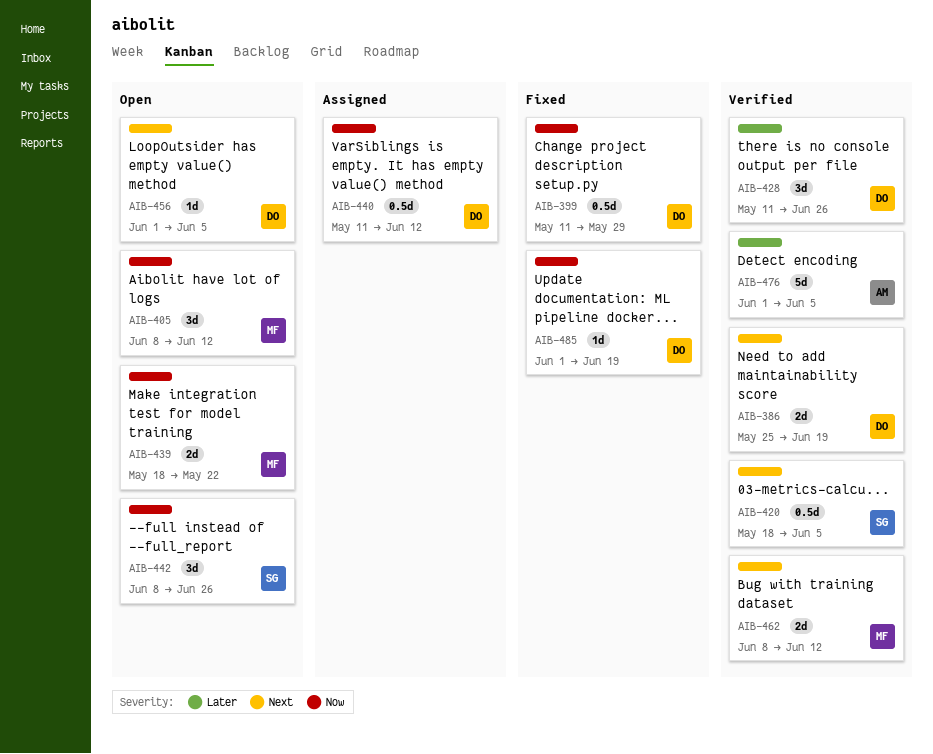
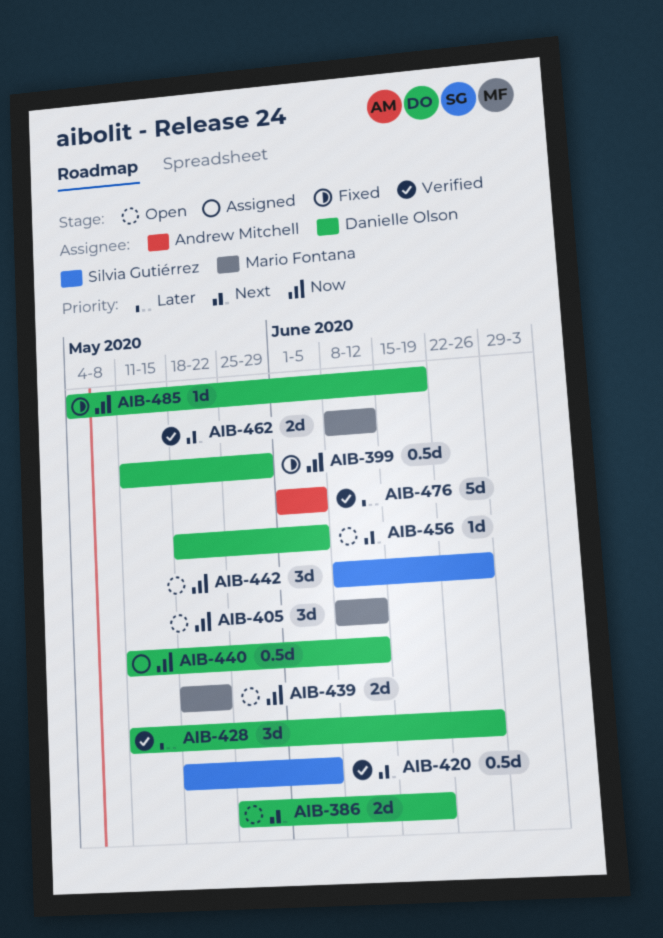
AIB-386, status: Verified -> Open
AIB-456, start: Jun 1 -> May 18
AIB-485, start: Jun 1 -> May 4

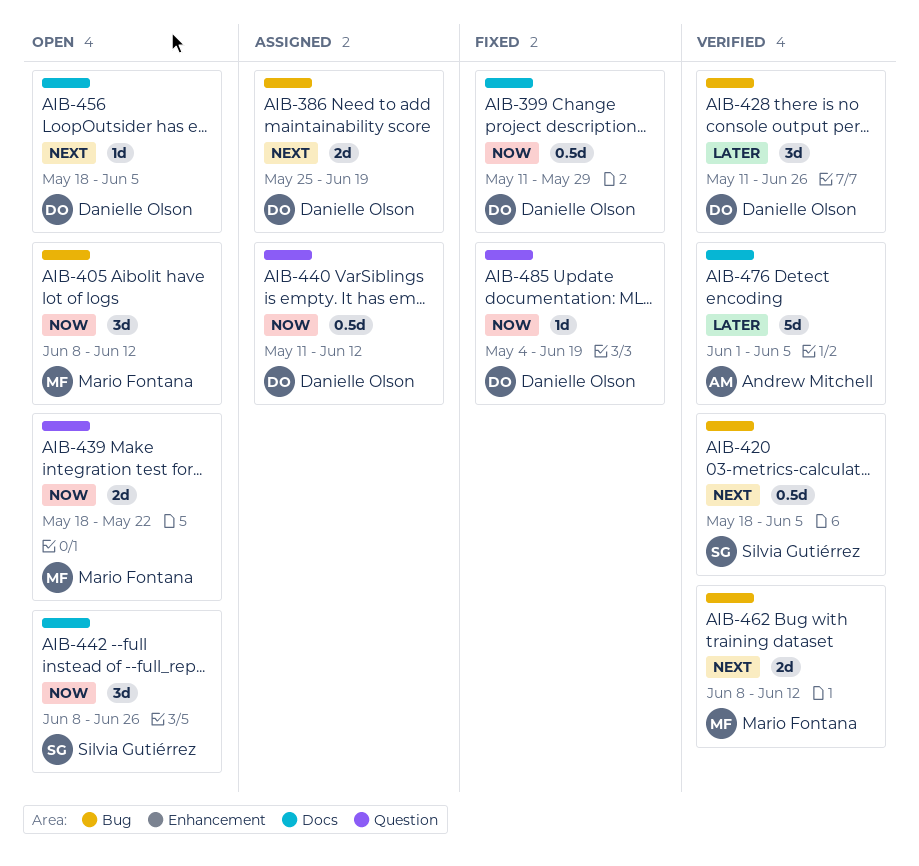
AIB-386, status: Open -> Assigned

